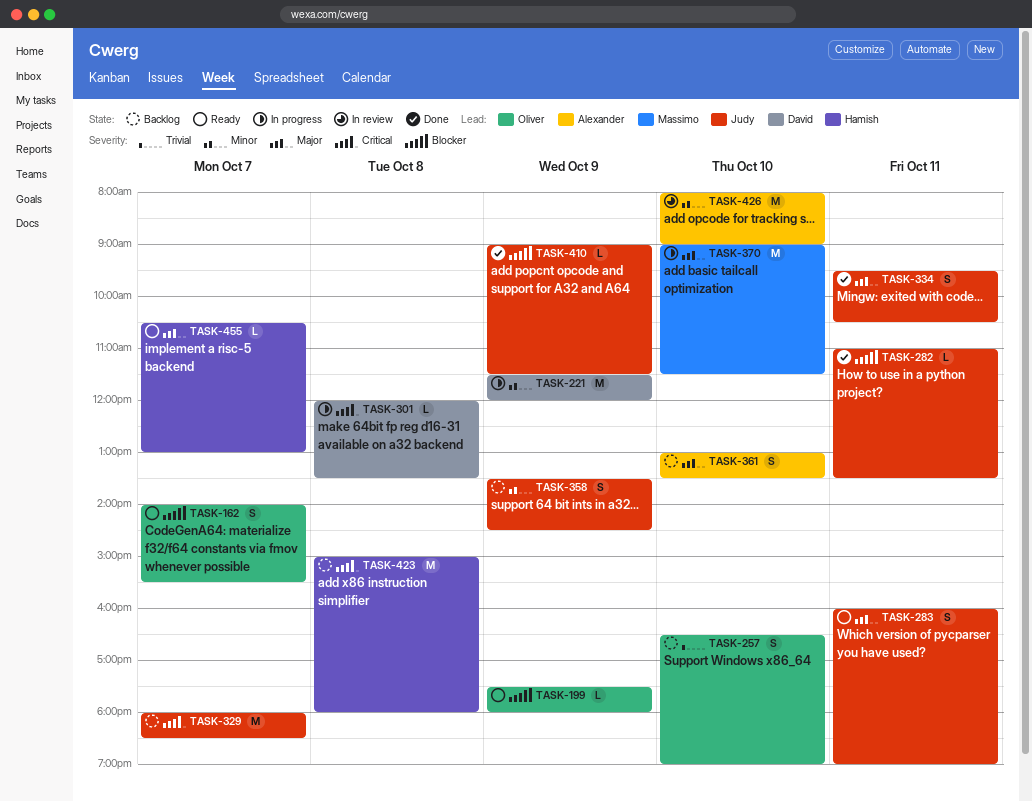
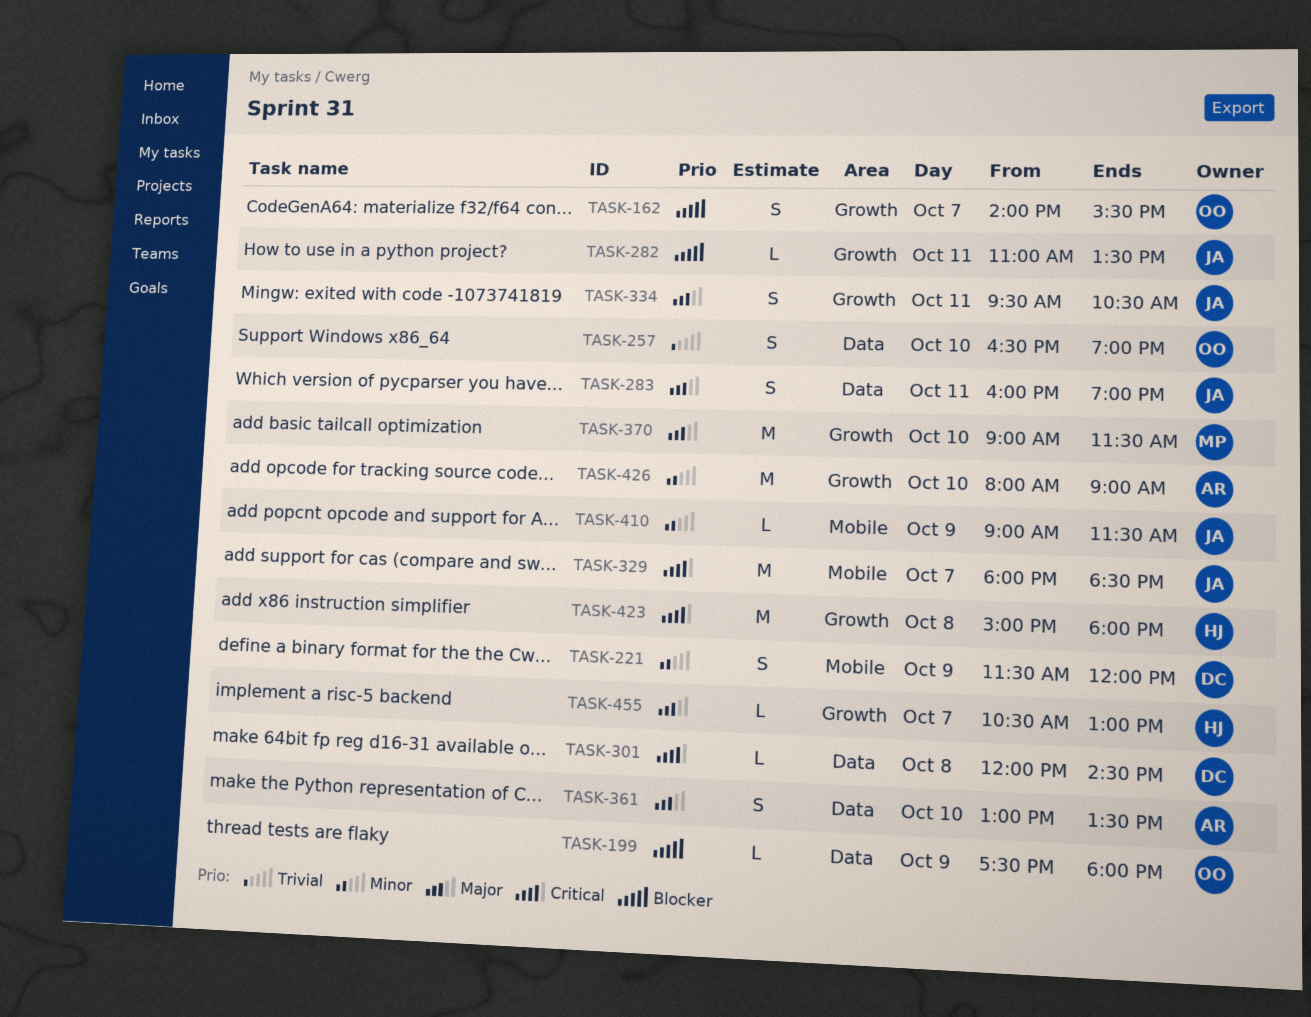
TASK-221, estimate: M -> S
TASK-301, ends: 13:30 -> 14:30
TASK-358: present -> none
TASK-410, priority: Blocker -> Minor

